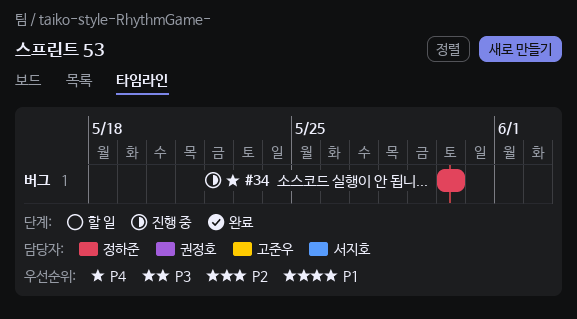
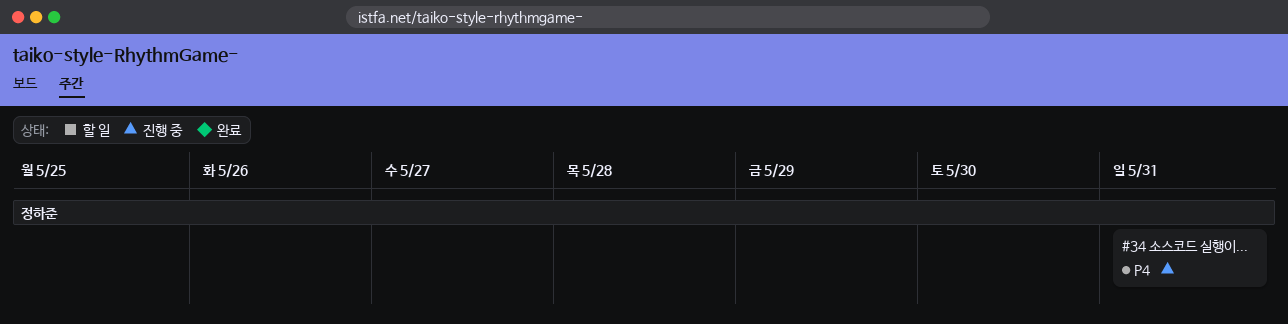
#34, due: May 30 -> May 31

